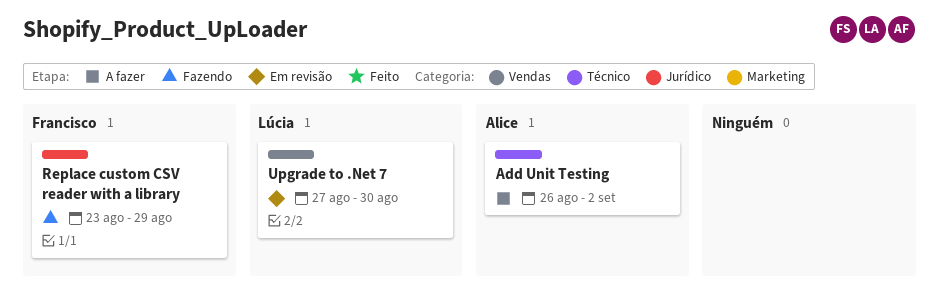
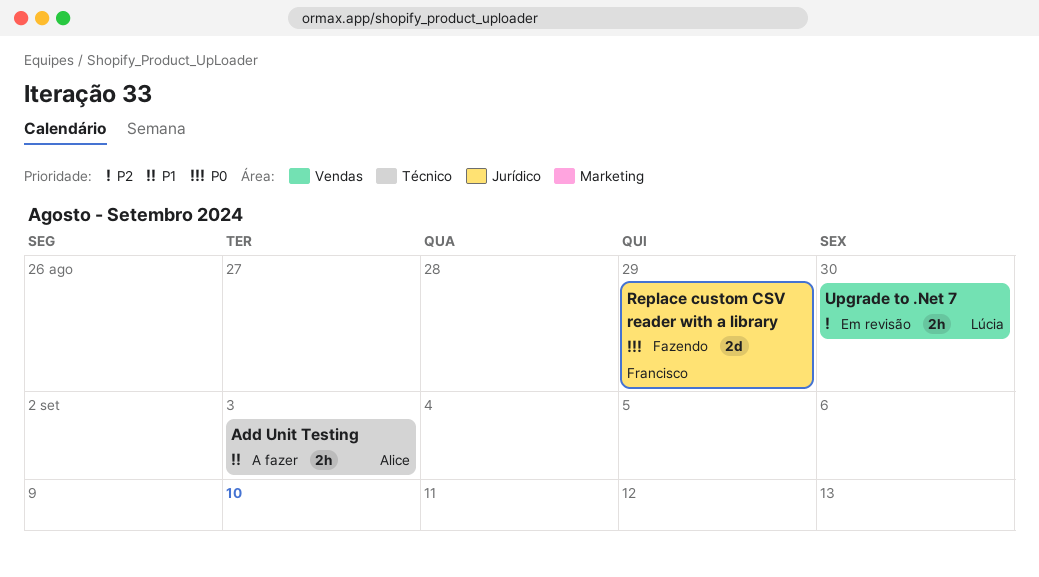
Add Unit Testing, due: Sep 2 -> Sep 3

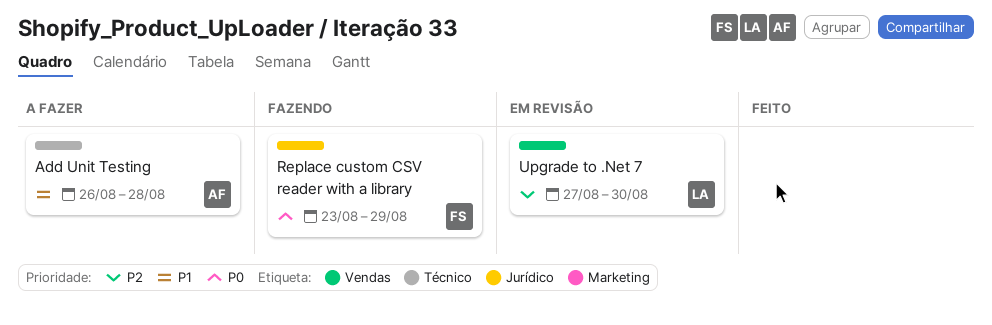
Add Unit Testing, due: Sep 3 -> Aug 28

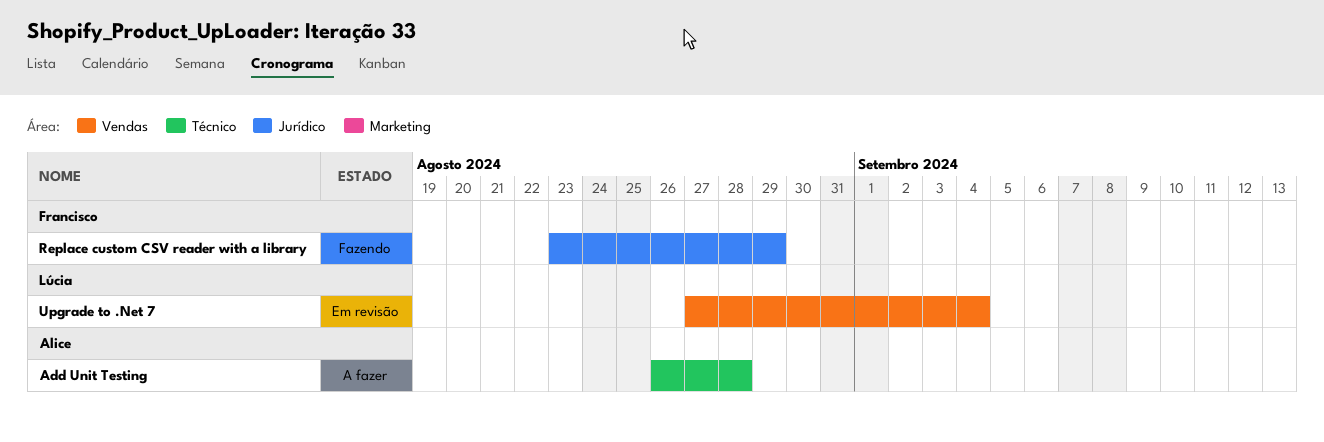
Upgrade to .Net 7, due: Aug 30 -> Sep 4

